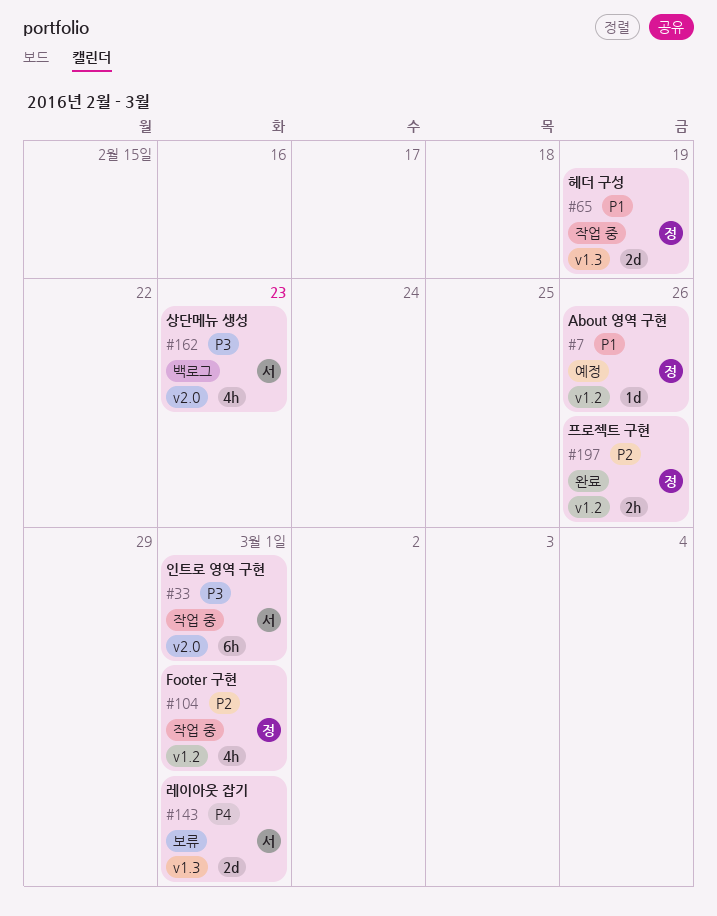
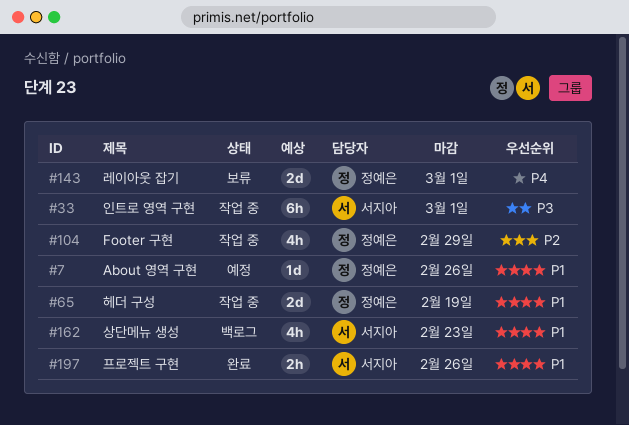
#104, due: Mar 1 -> Feb 29
#143, owner: 서지아 -> 정예은
#162, priority: P3 -> P1
#197, owner: 정예은 -> 서지아
#197, priority: P2 -> P1

